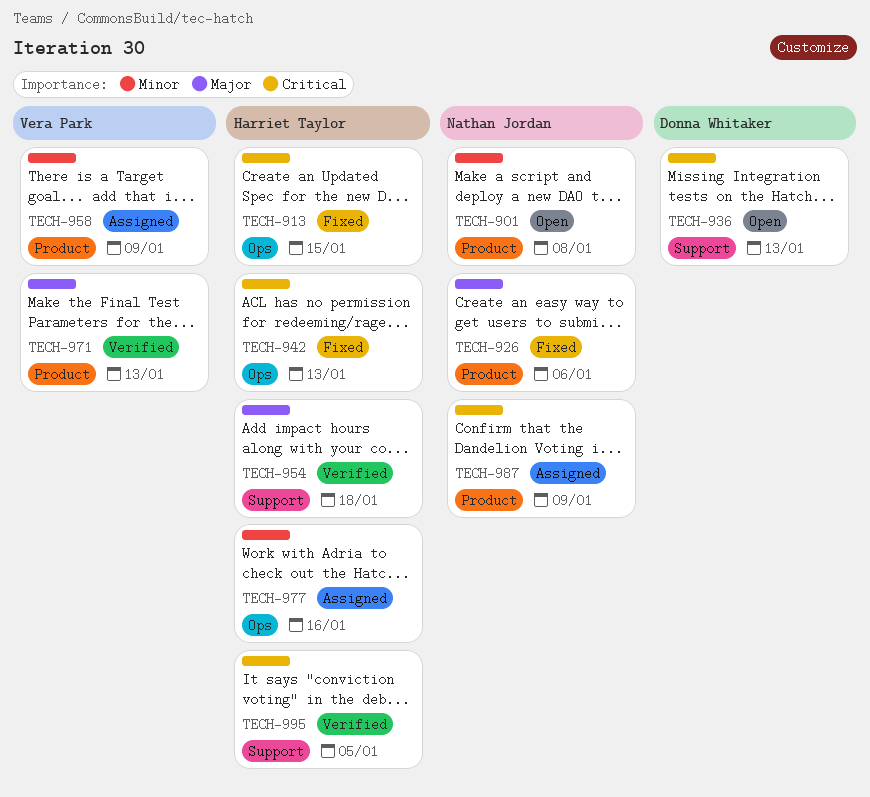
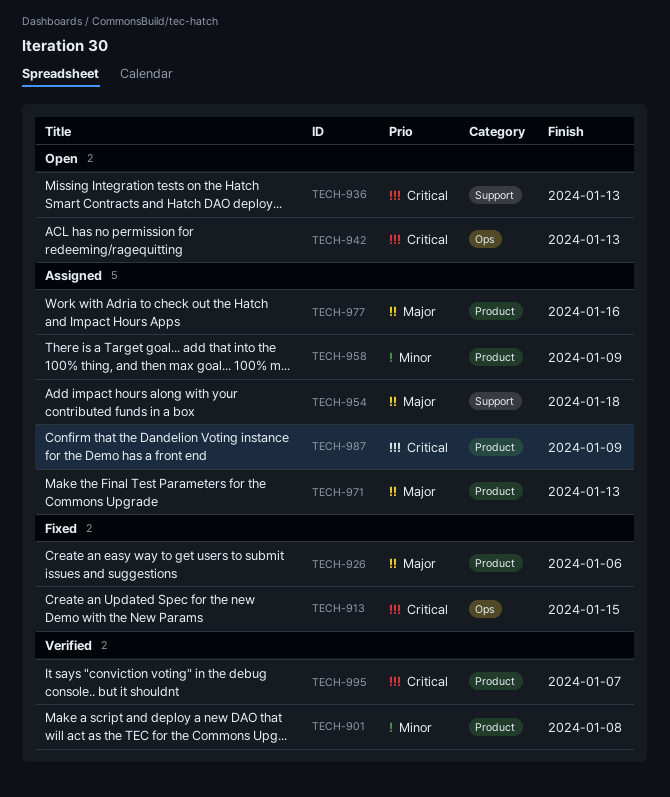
TECH-901, status: Open -> Verified
TECH-942, status: Fixed -> Open
TECH-954, status: Verified -> Assigned
TECH-971, status: Verified -> Assigned
TECH-977, priority: Minor -> Major
TECH-977, label: Ops -> Product
TECH-995, label: Support -> Product
TECH-995, due: Jan 5 -> Jan 7

